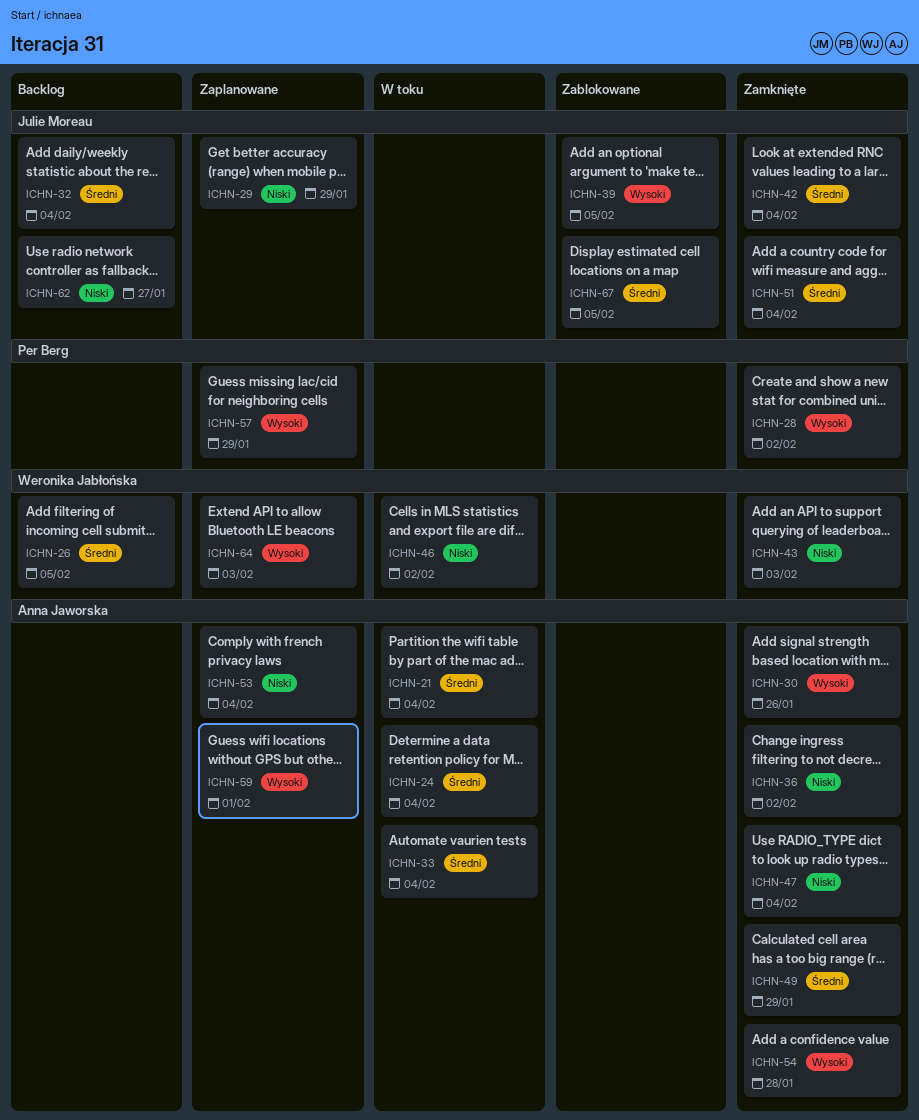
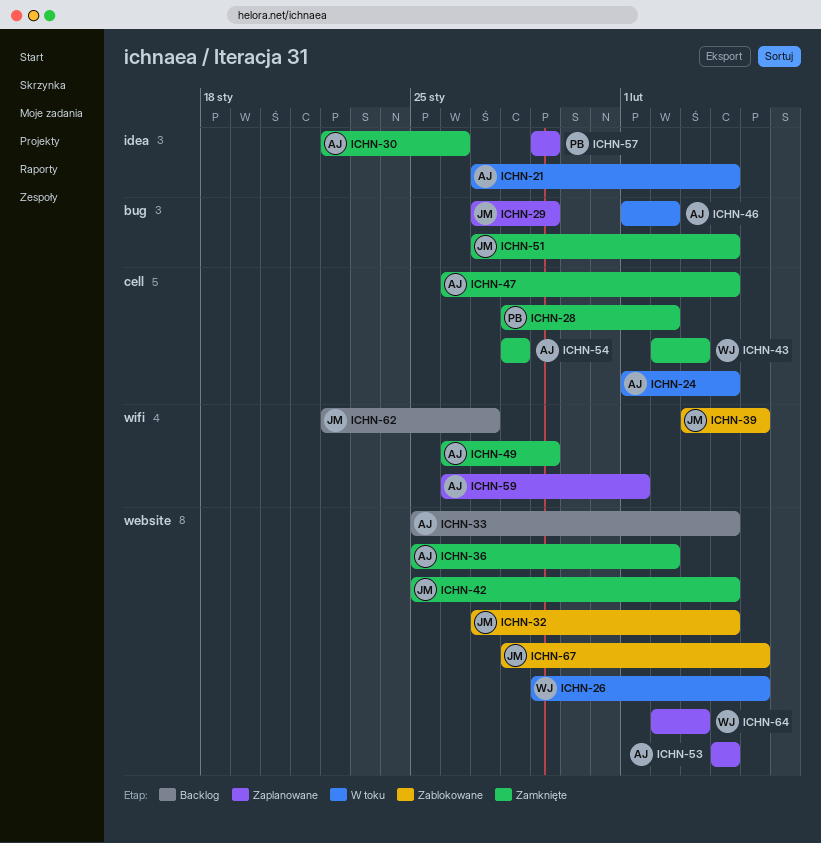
ICHN-26, status: Backlog -> W toku
ICHN-32, status: Backlog -> Zablokowane
ICHN-33, status: W toku -> Backlog
ICHN-46, owner: Weronika Jabłońska -> Anna Jaworska

